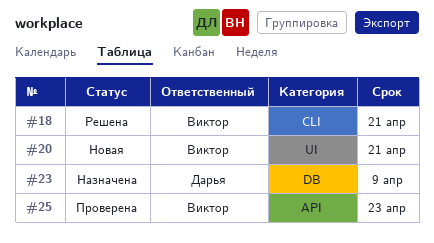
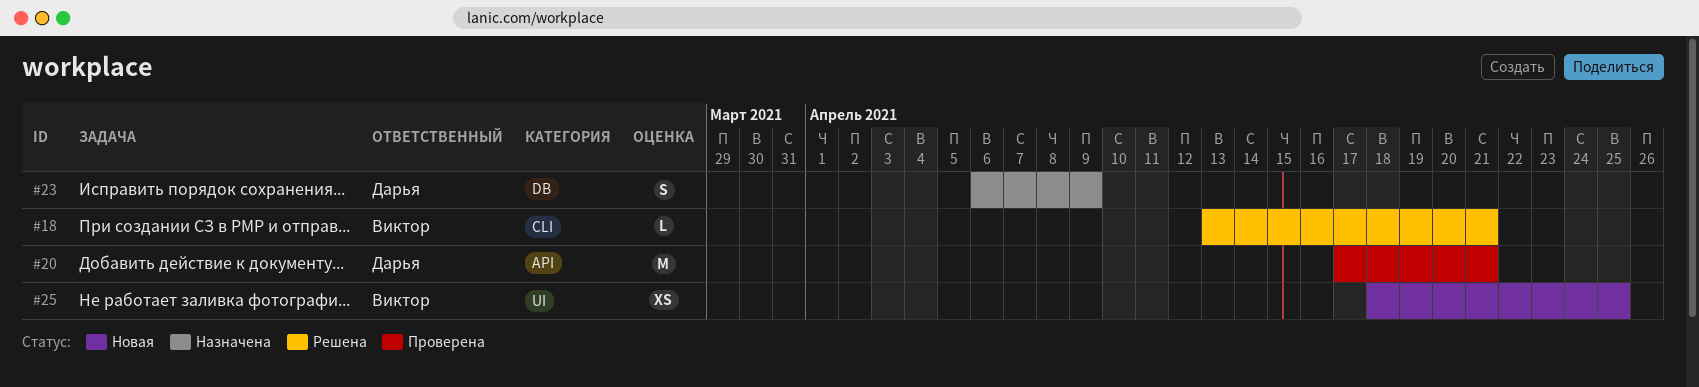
#20, status: Новая -> Проверена
#20, owner: Виктор -> Дарья
#20, label: UI -> API
#25, status: Проверена -> Новая
#25, label: API -> UI
#25, due: Apr 23 -> Apr 25

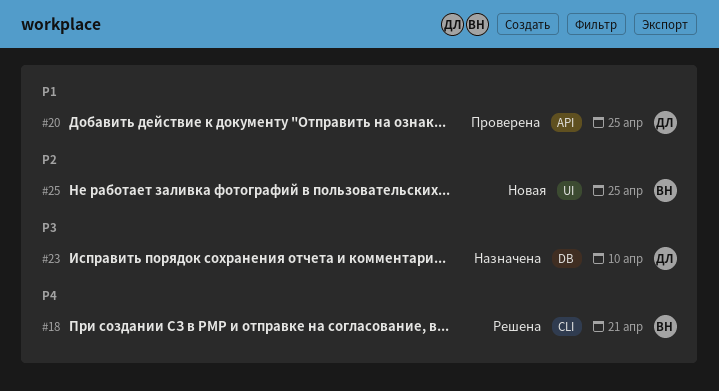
#20, due: Apr 21 -> Apr 25
#23, due: Apr 9 -> Apr 10

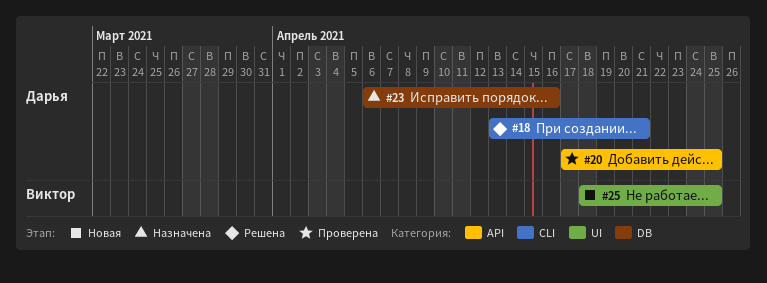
#18, owner: Виктор -> Дарья
#23, due: Apr 10 -> Apr 16

